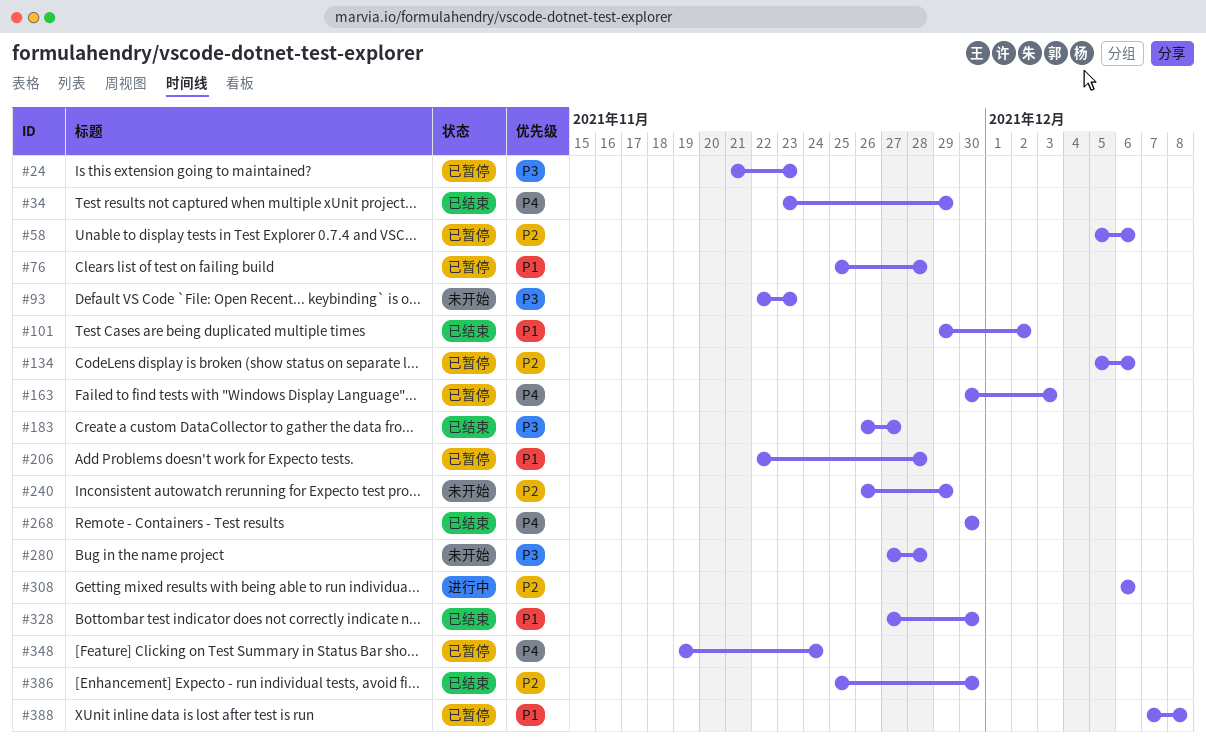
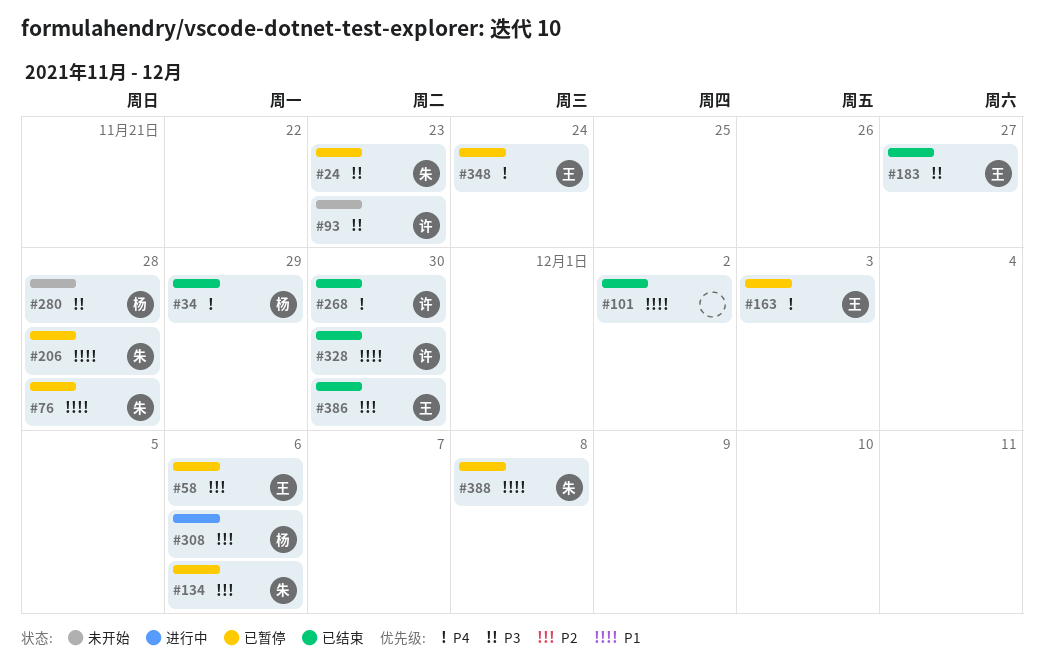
#240: present -> none

